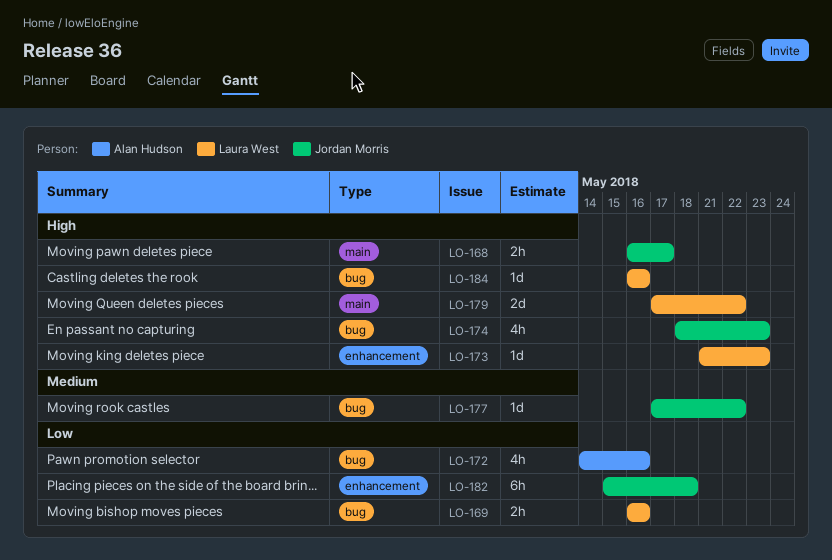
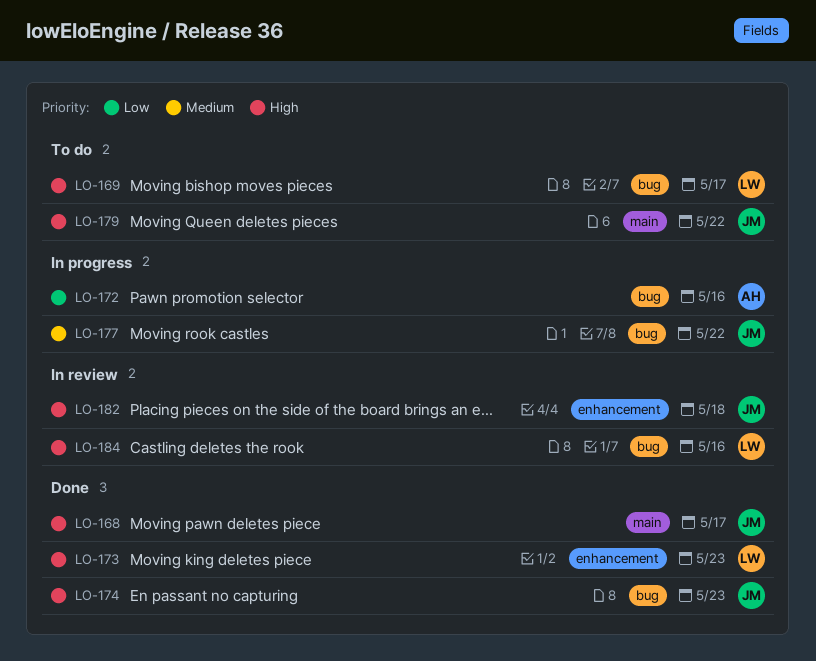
LO-169, priority: Low -> High
LO-169, due: May 16 -> May 17
LO-179, owner: Laura West -> Jordan Morris
LO-182, priority: Low -> High

